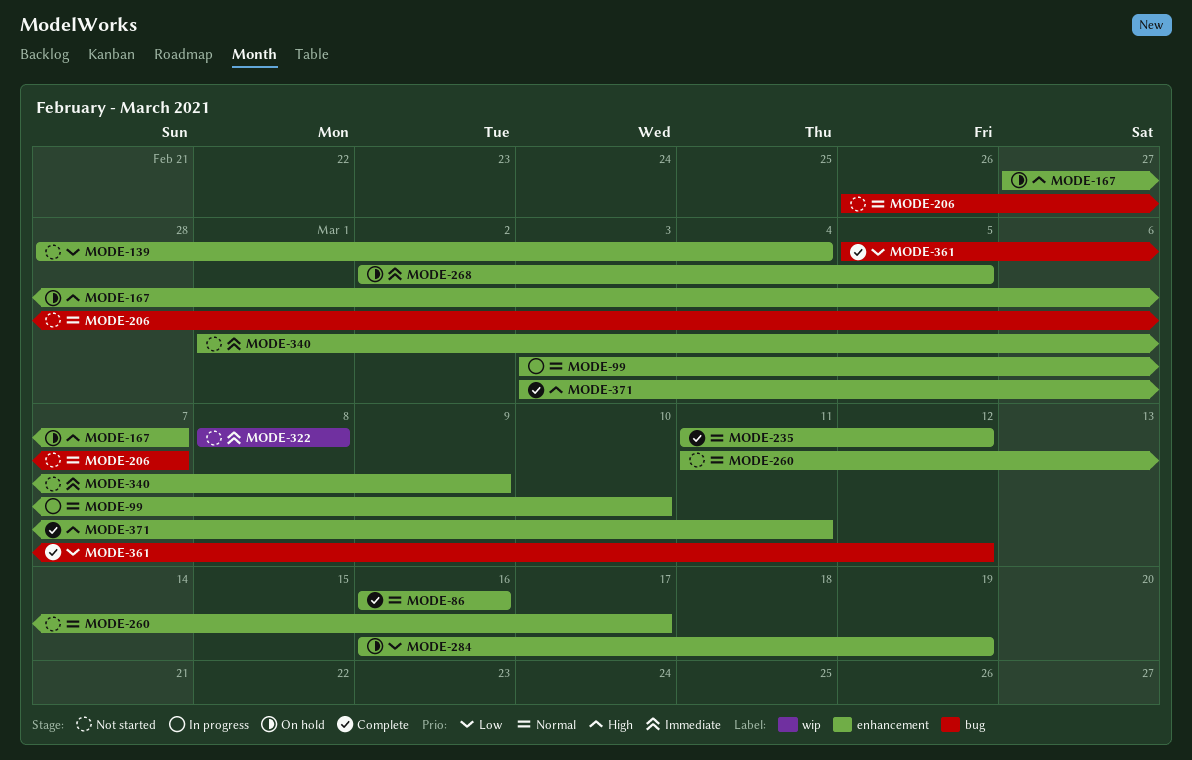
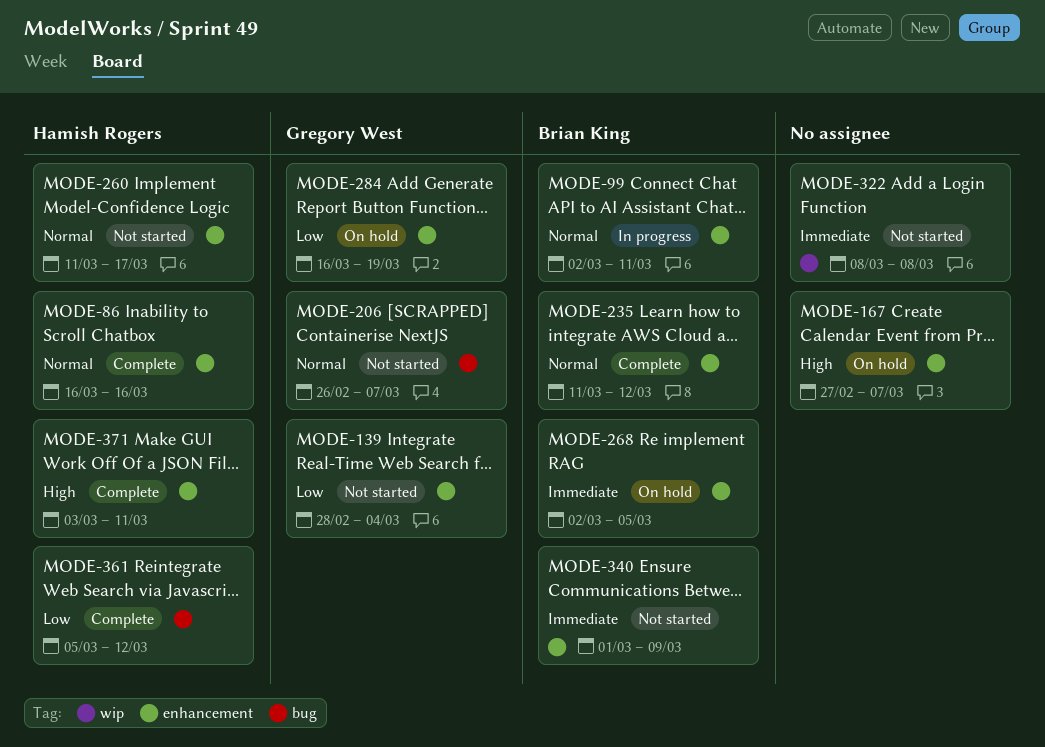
MODE-99, start: Mar 3 -> Mar 2
MODE-99, due: Mar 10 -> Mar 11

